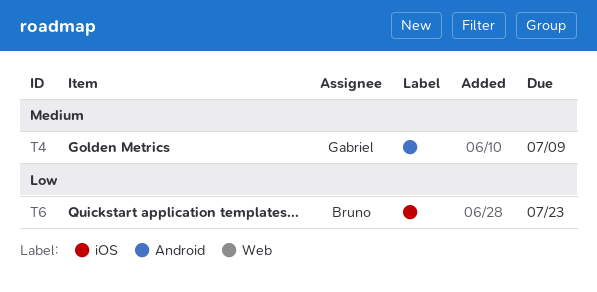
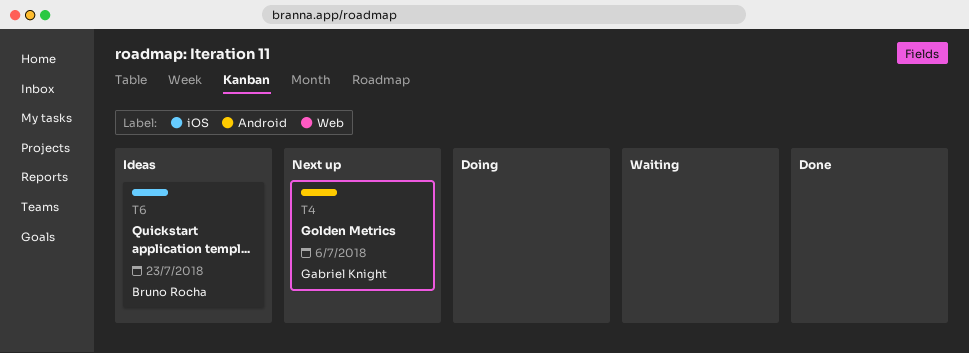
T4, due: Jul 9 -> Jul 6

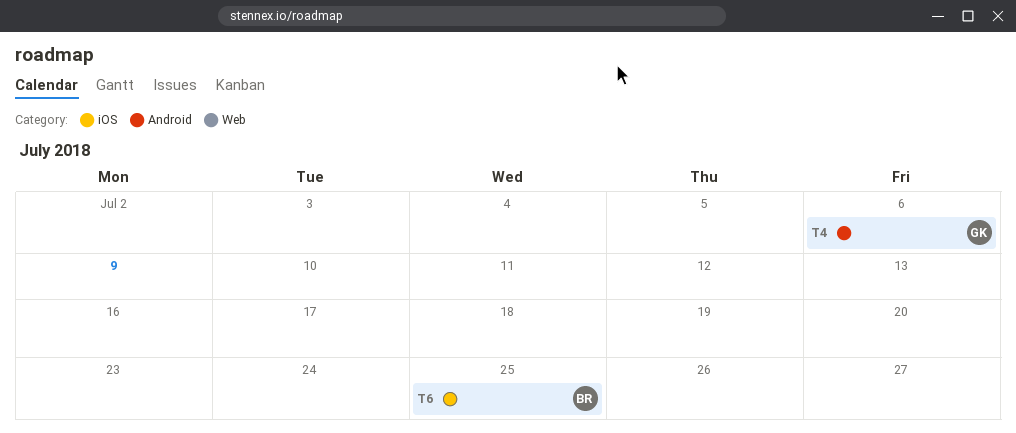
T6, due: Jul 23 -> Jul 25

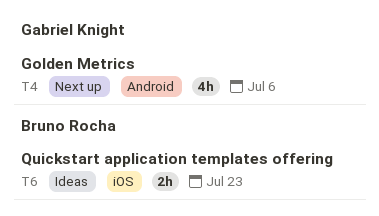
T6, due: Jul 25 -> Jul 23

